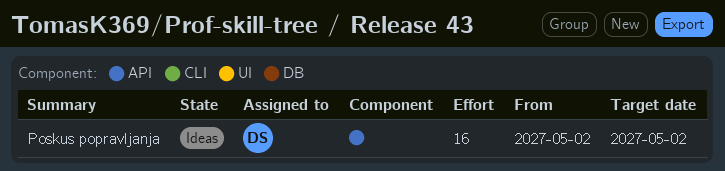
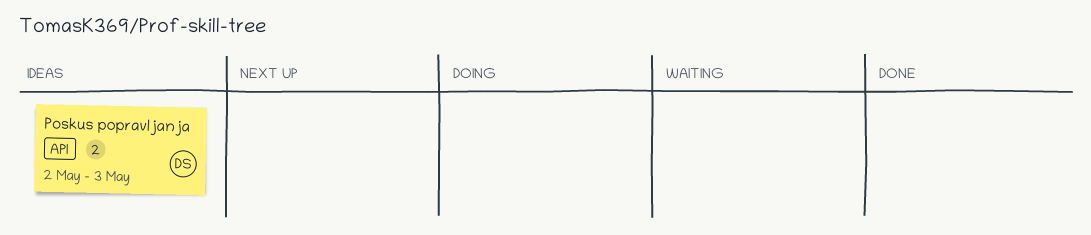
Poskus popravljanja, estimate: 16 -> 2
Poskus popravljanja, due: May 2 -> May 3

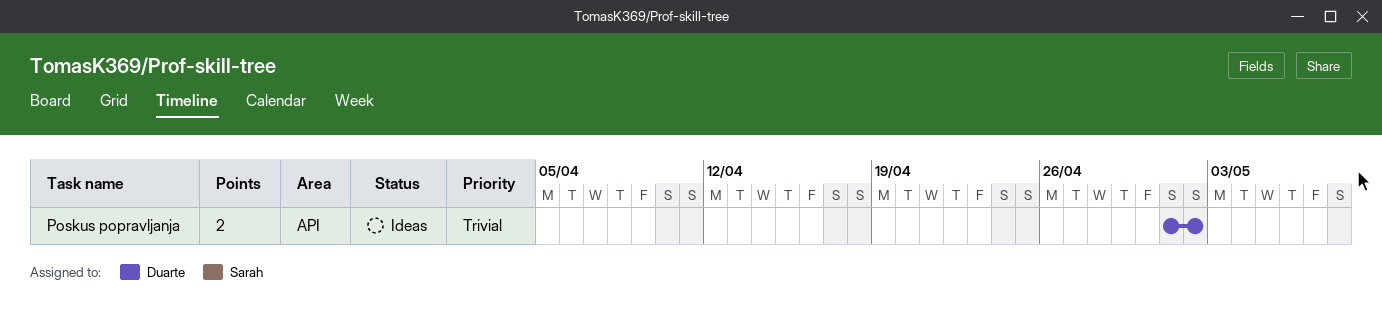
Poskus popravljanja, start: May 2 -> May 1
Poskus popravljanja, due: May 3 -> May 2

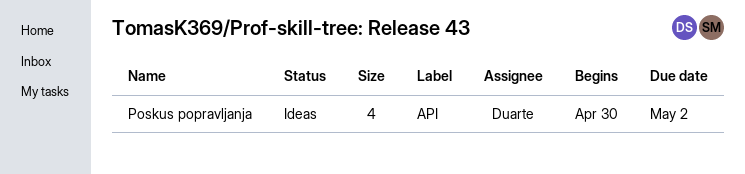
Poskus popravljanja, estimate: 2 -> 4
Poskus popravljanja, start: May 1 -> Apr 30

